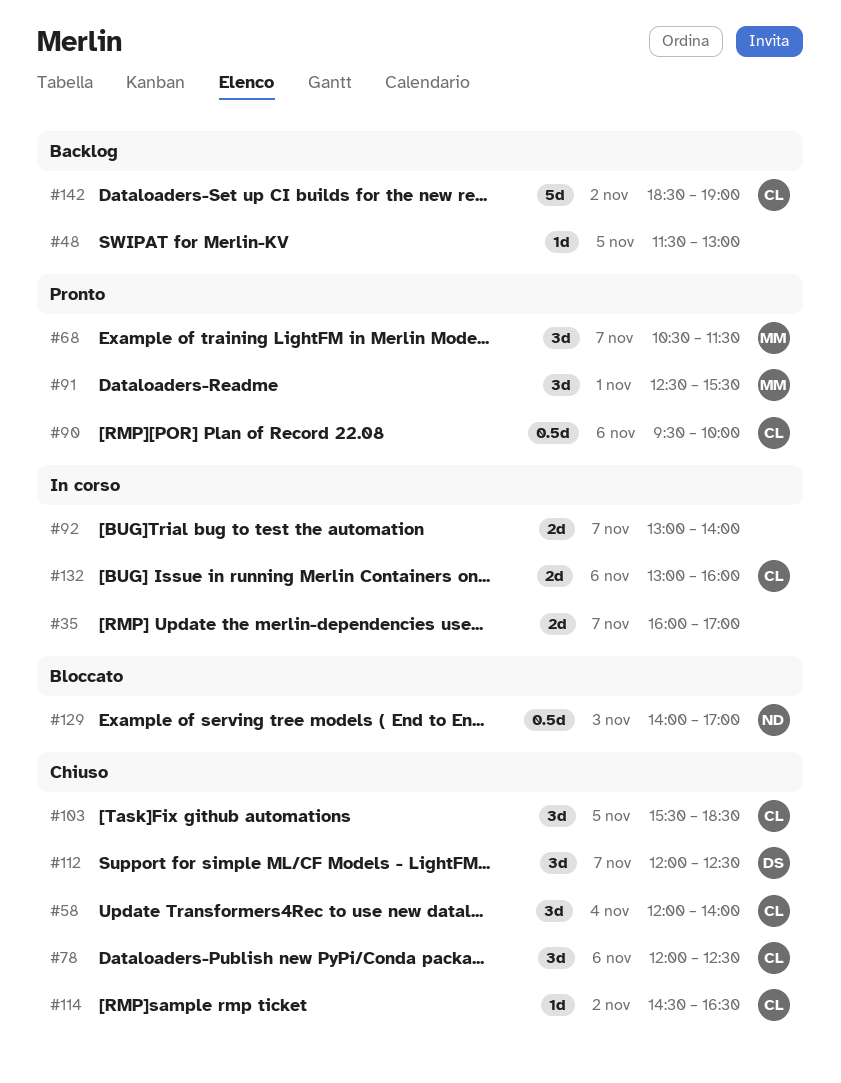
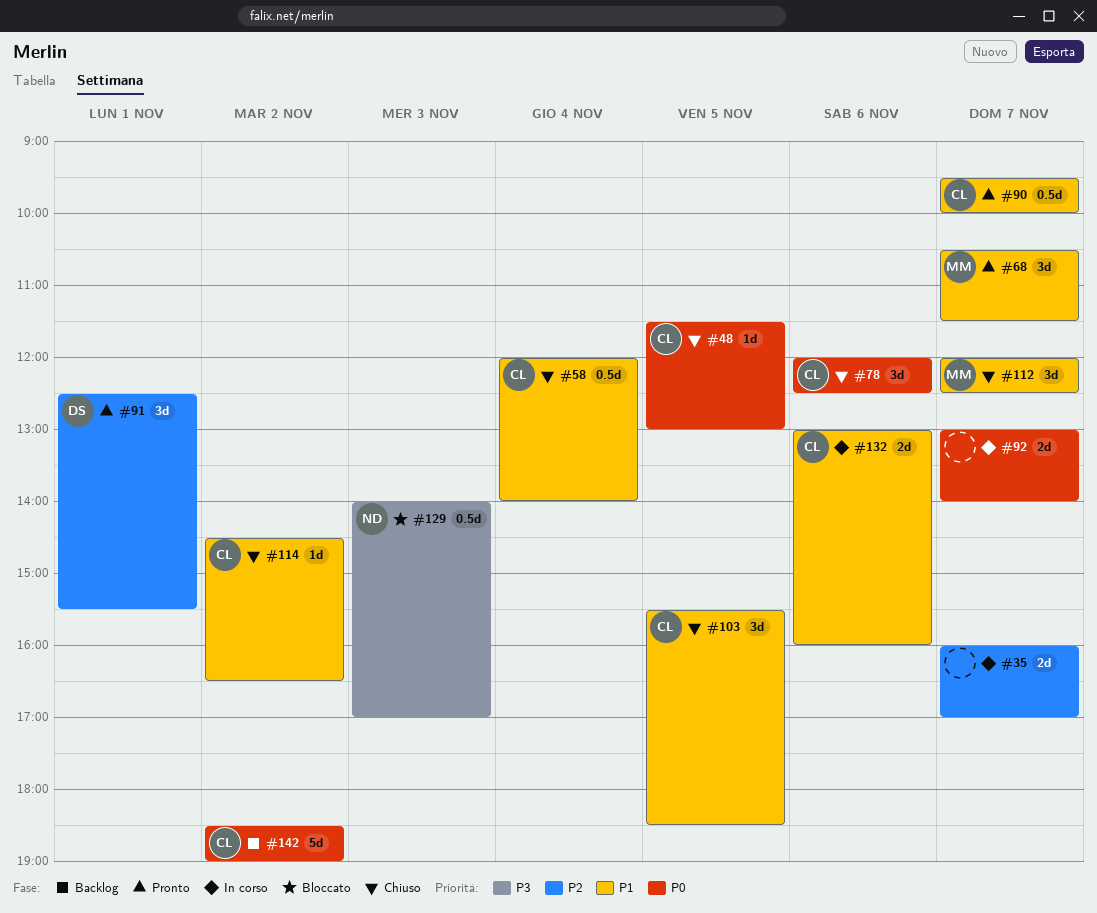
#48, status: Backlog -> Chiuso
#48, owner: none -> CL
#58, estimate: 3d -> 0.5d
#90, day: Nov 6 -> Nov 7
#91, owner: MM -> DS
#112, owner: DS -> MM

